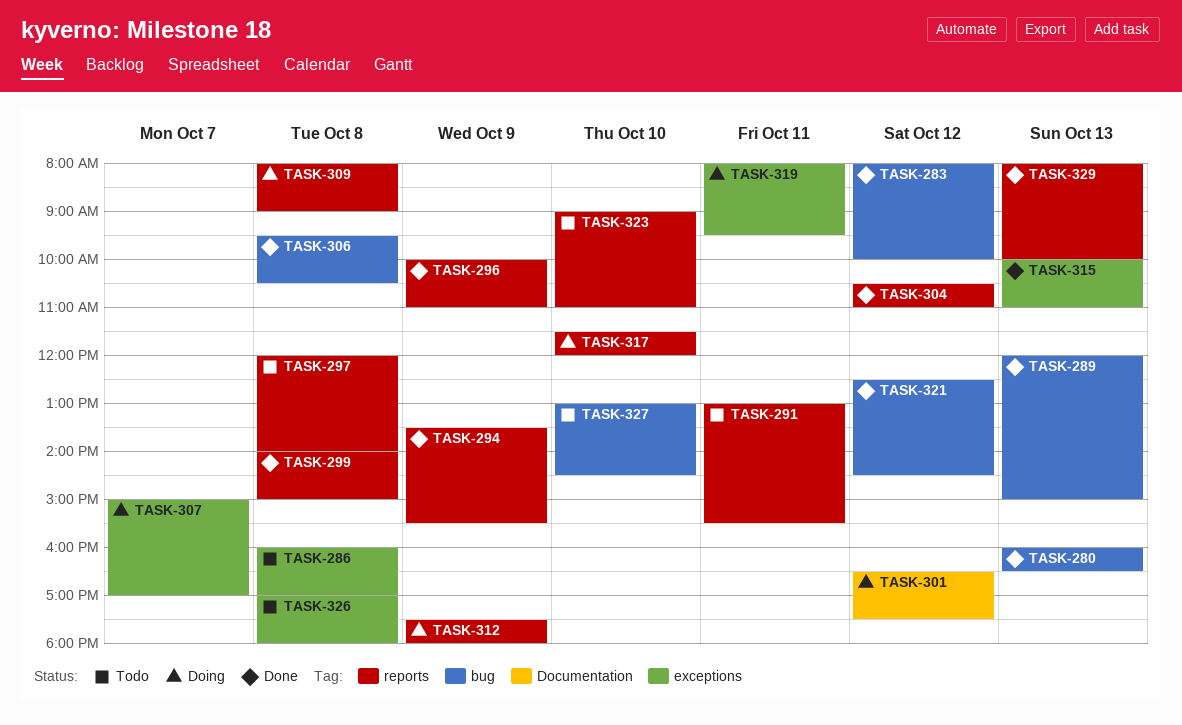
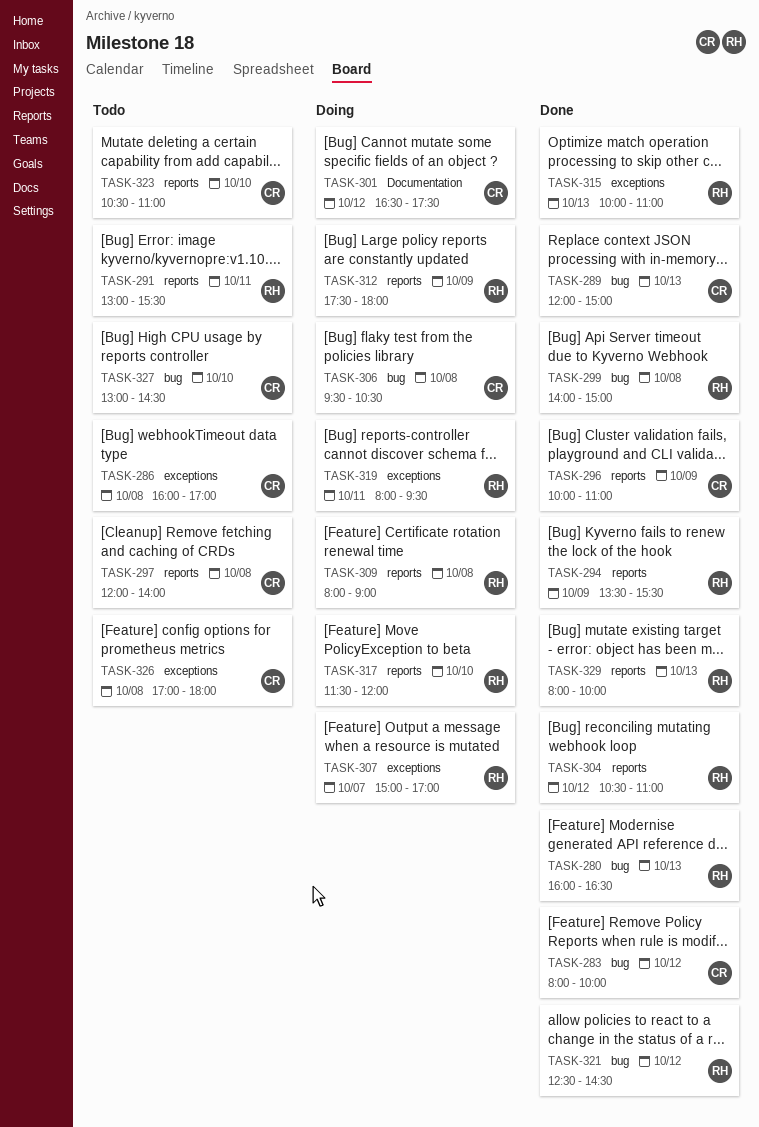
TASK-299, label: reports -> bug
TASK-306, status: Done -> Doing
TASK-323, begins: 09:00 -> 10:30

